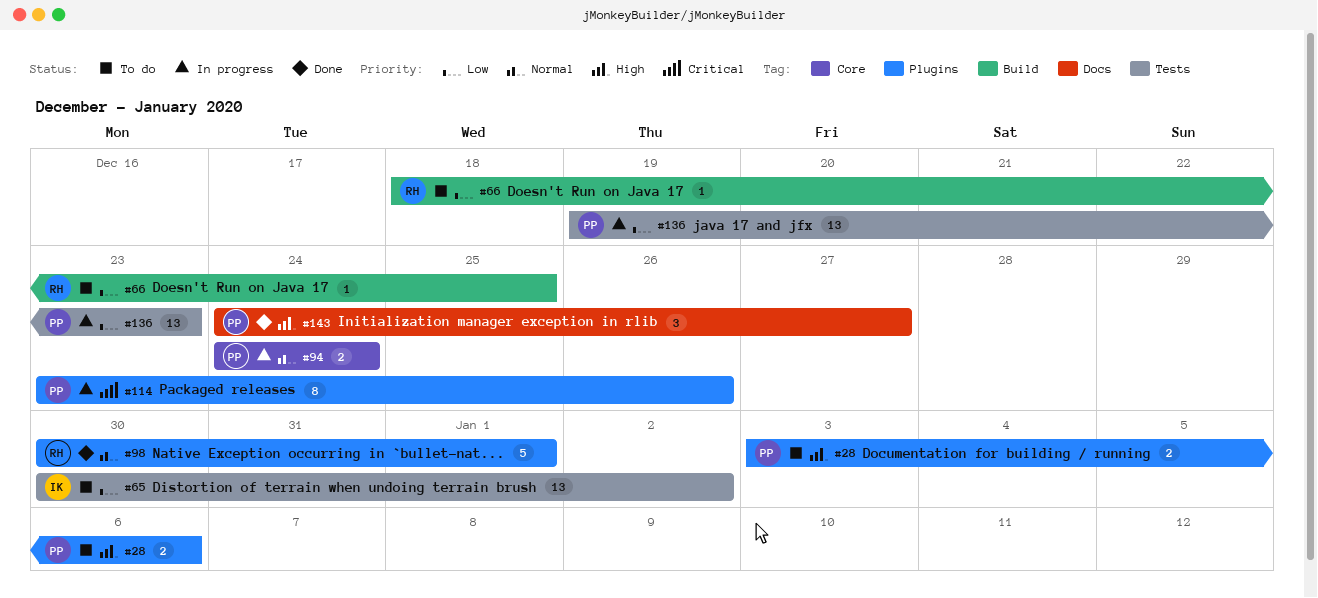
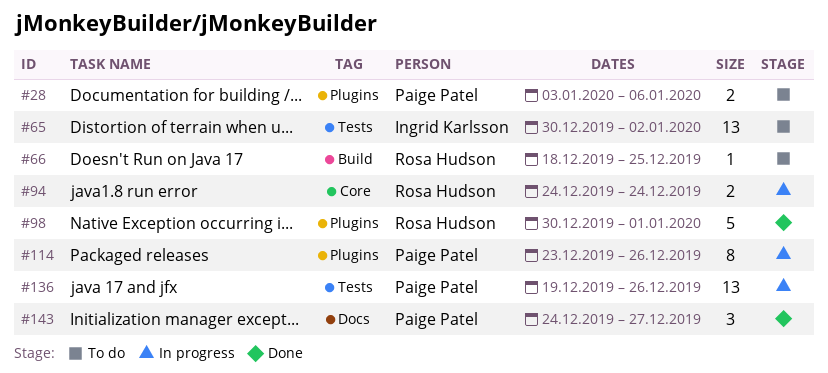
#94, owner: Paige Patel -> Rosa Hudson
#136, due: Dec 23 -> Dec 26

